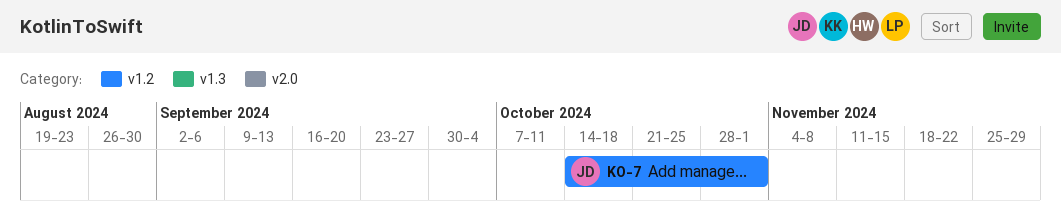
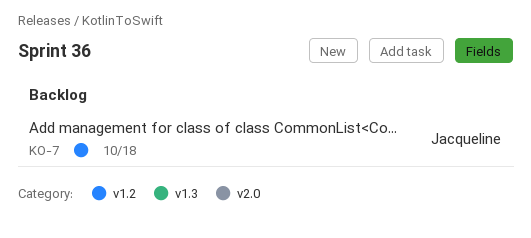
KO-7, due: Nov 1 -> Oct 18

